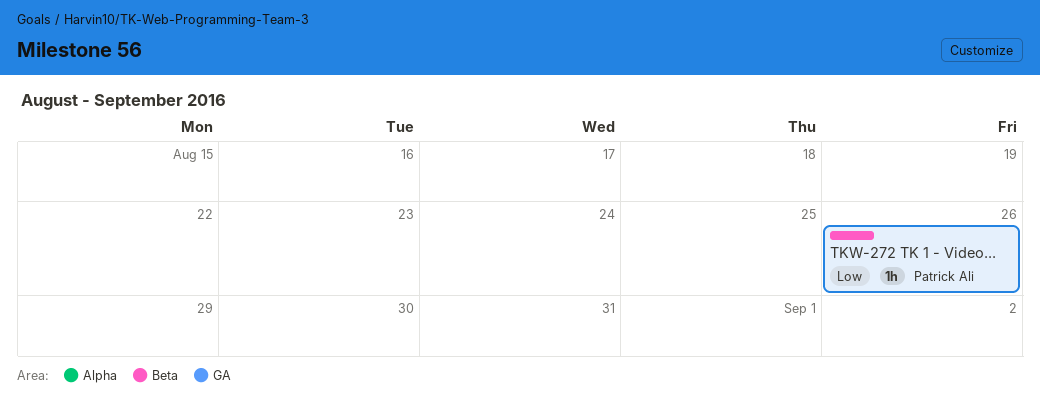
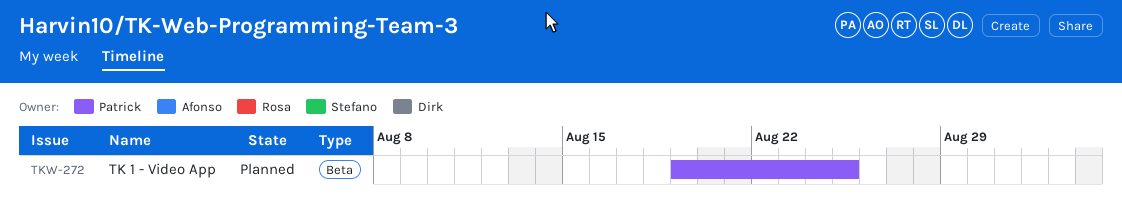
TKW-272, due: Aug 26 -> Aug 25

